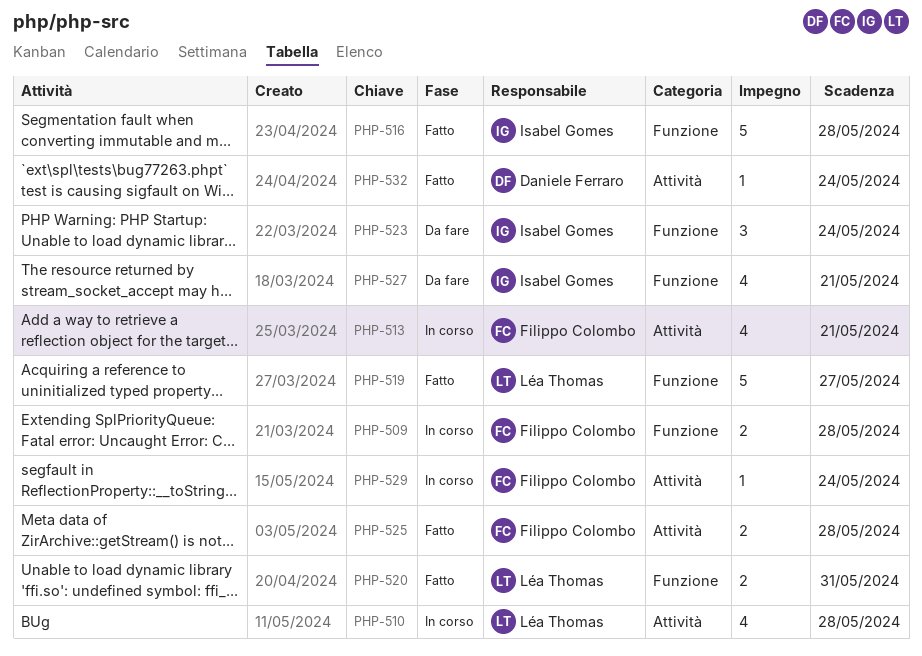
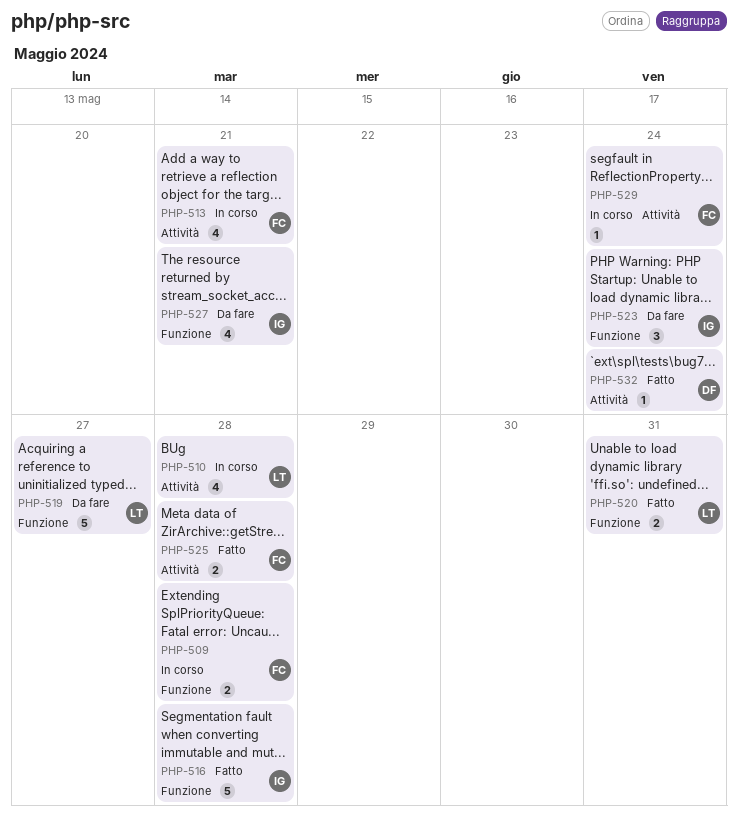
PHP-519, status: Fatto -> Da fare

